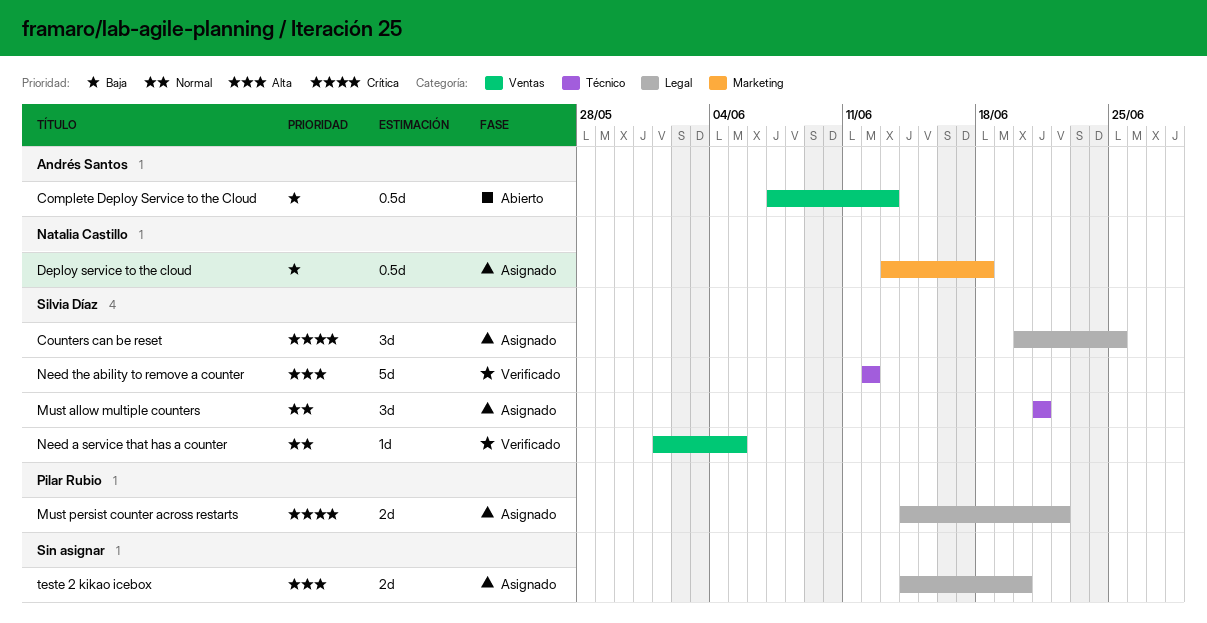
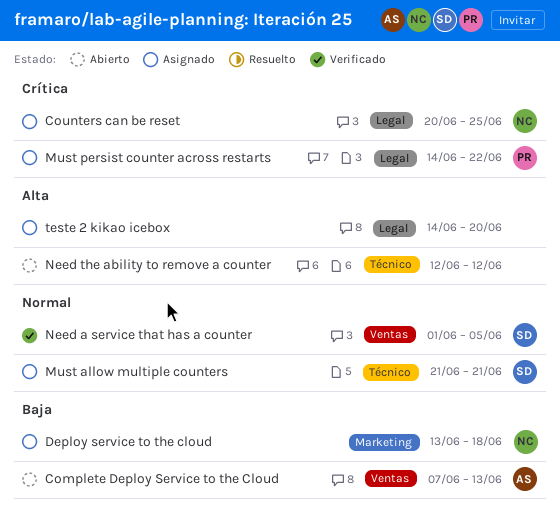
Counters can be reset, owner: Silvia Díaz -> Natalia Castillo
Need the ability to remove a counter, status: Verificado -> Abierto
Need the ability to remove a counter, owner: Silvia Díaz -> none

